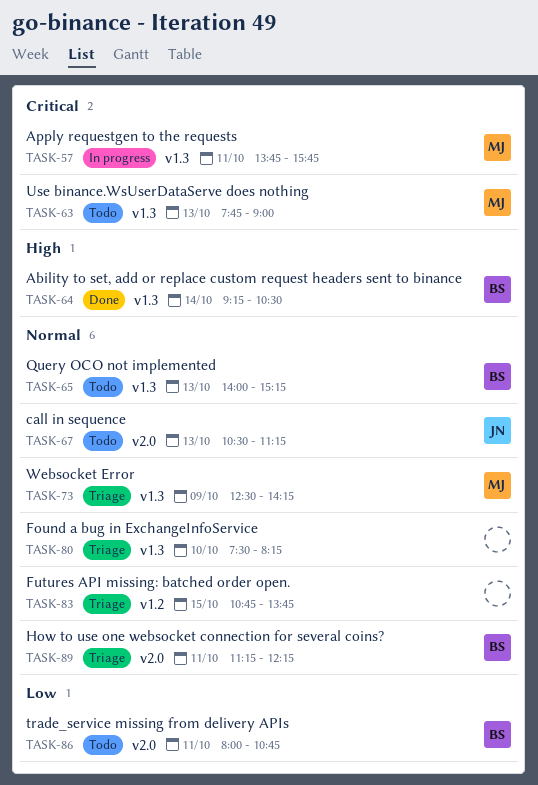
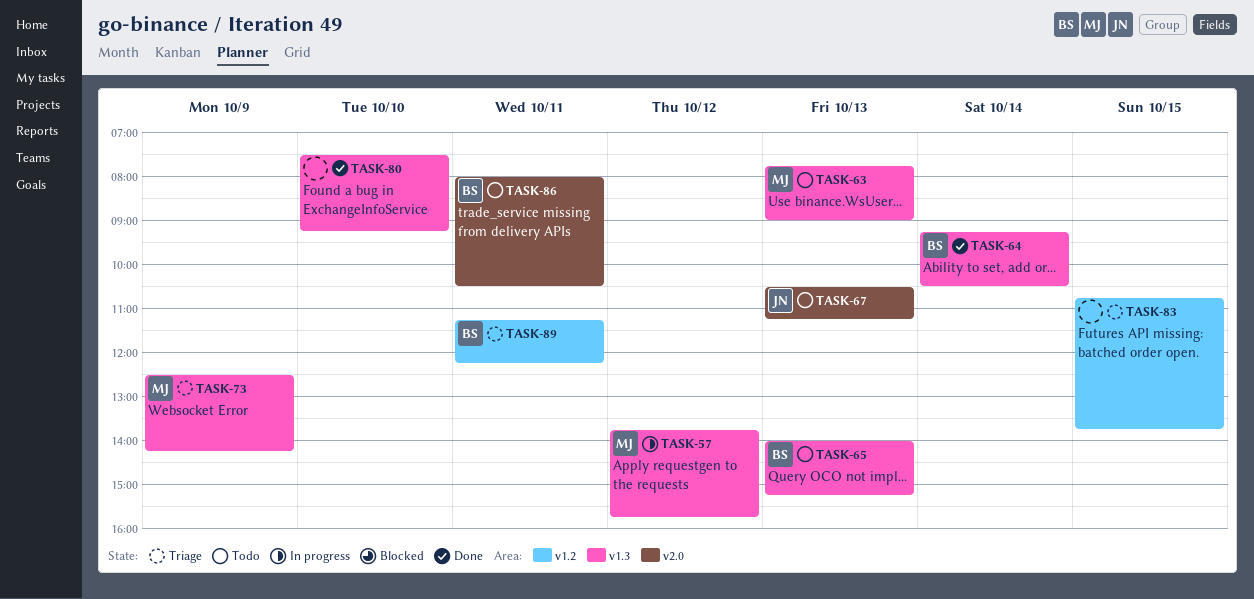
TASK-57, day: Oct 11 -> Oct 12
TASK-80, status: Triage -> Done
TASK-80, ends: 08:15 -> 09:15
TASK-86, ends: 10:45 -> 10:30
TASK-89, label: v2.0 -> v1.2

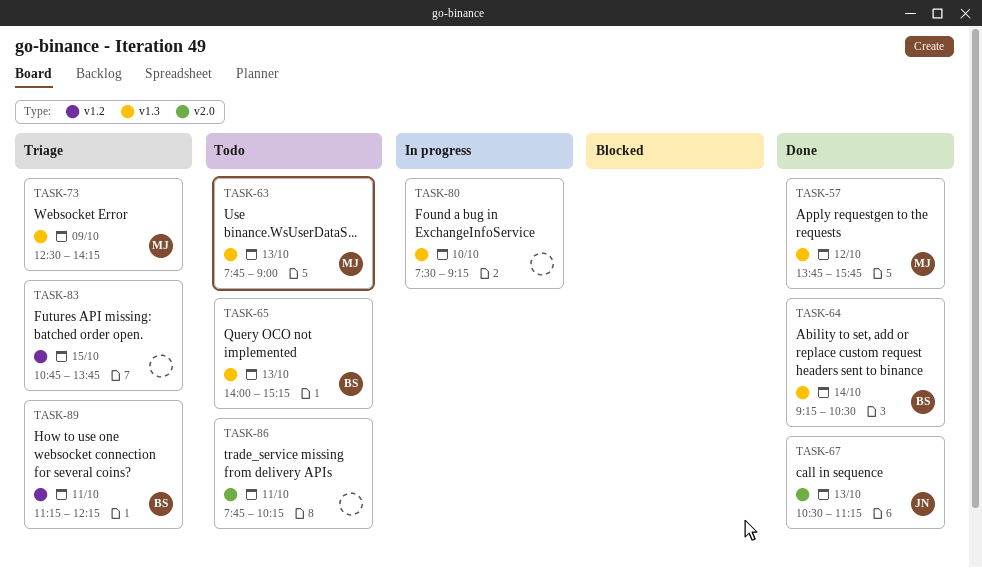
TASK-57, status: In progress -> Done
TASK-67, status: Todo -> Done
TASK-80, status: Done -> In progress
TASK-86, owner: BS -> none
TASK-86, begins: 08:00 -> 07:45
TASK-86, ends: 10:30 -> 10:15

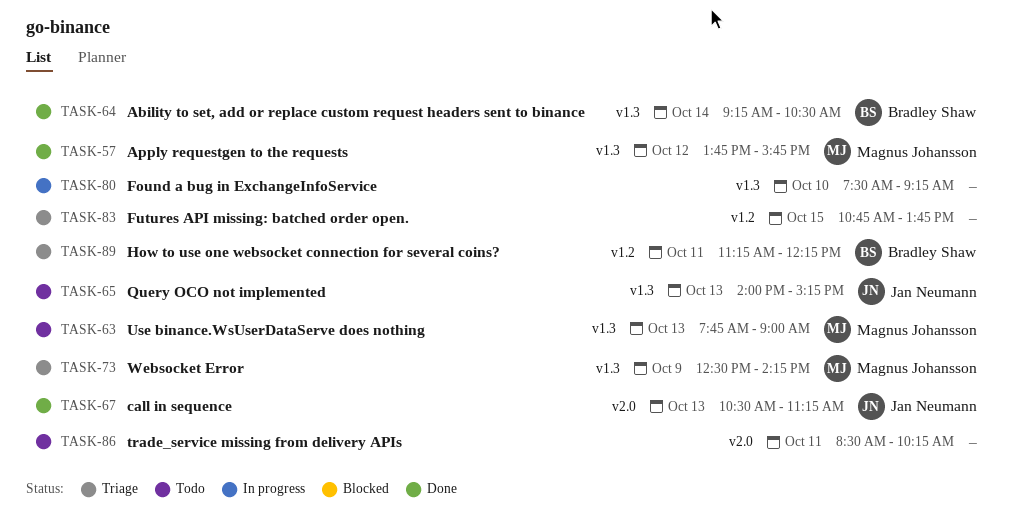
TASK-65, owner: Bradley Shaw -> Jan Neumann
TASK-86, begins: 07:45 -> 08:30

